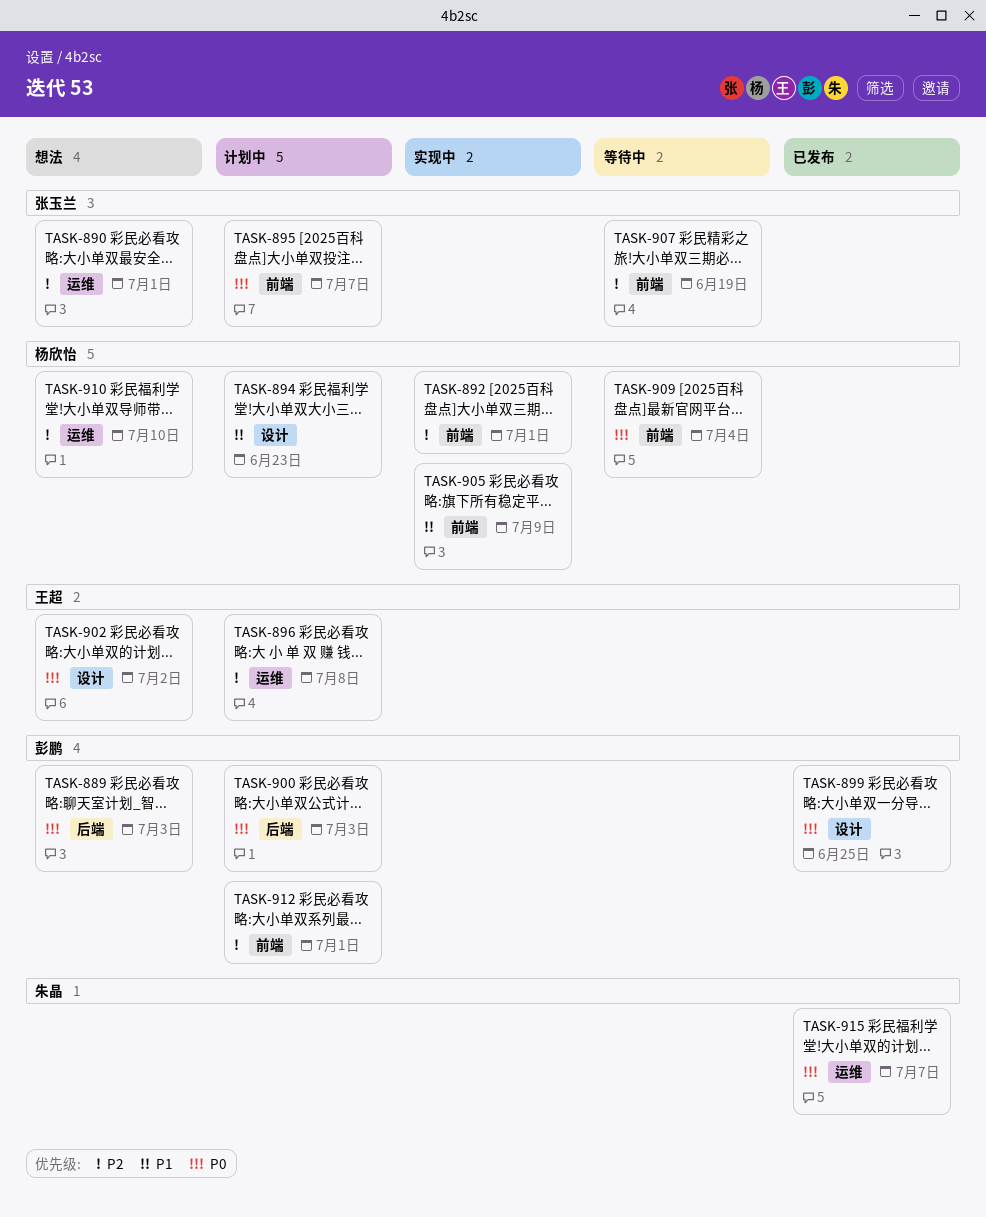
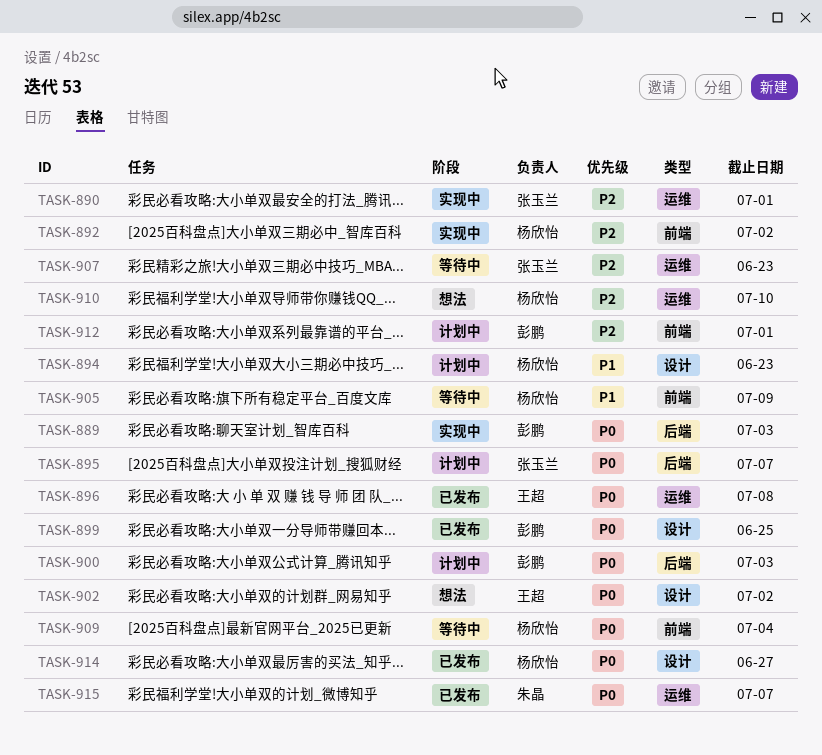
TASK-889, status: 想法 -> 实现中
TASK-890, status: 想法 -> 实现中
TASK-892, due: Jul 1 -> Jul 2
TASK-895, label: 前端 -> 后端
TASK-896, status: 计划中 -> 已发布
TASK-896, priority: P2 -> P0
TASK-905, status: 实现中 -> 等待中
TASK-907, label: 前端 -> 运维
TASK-907, due: Jun 19 -> Jun 23
TASK-914: none -> present

